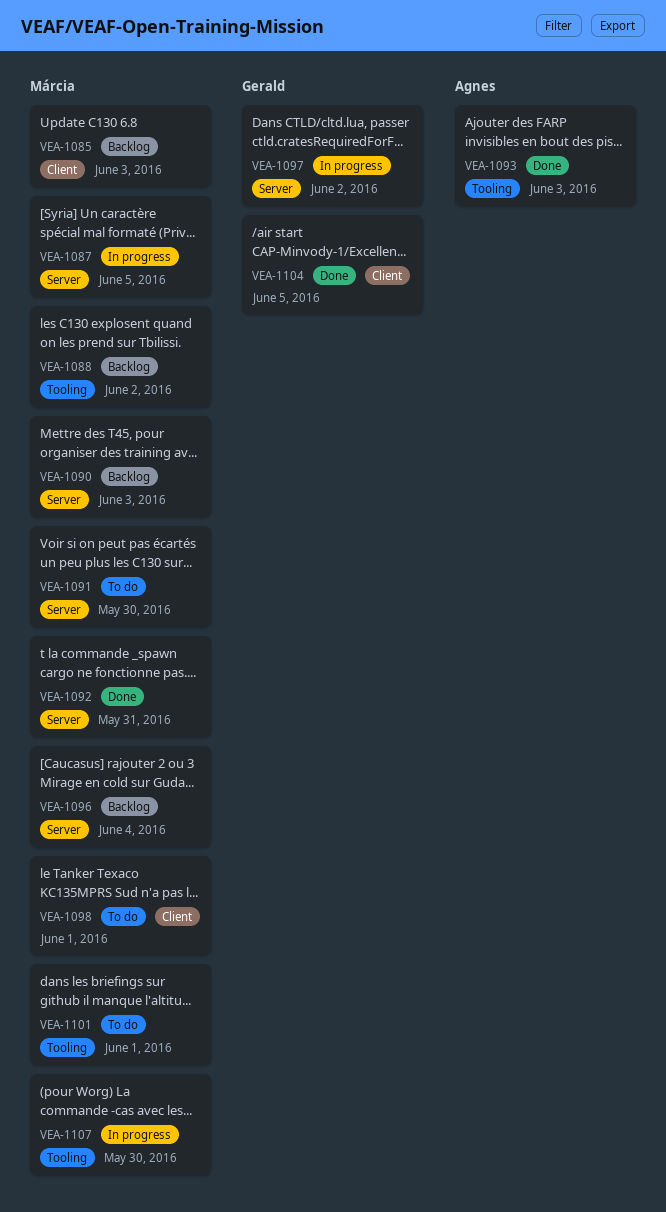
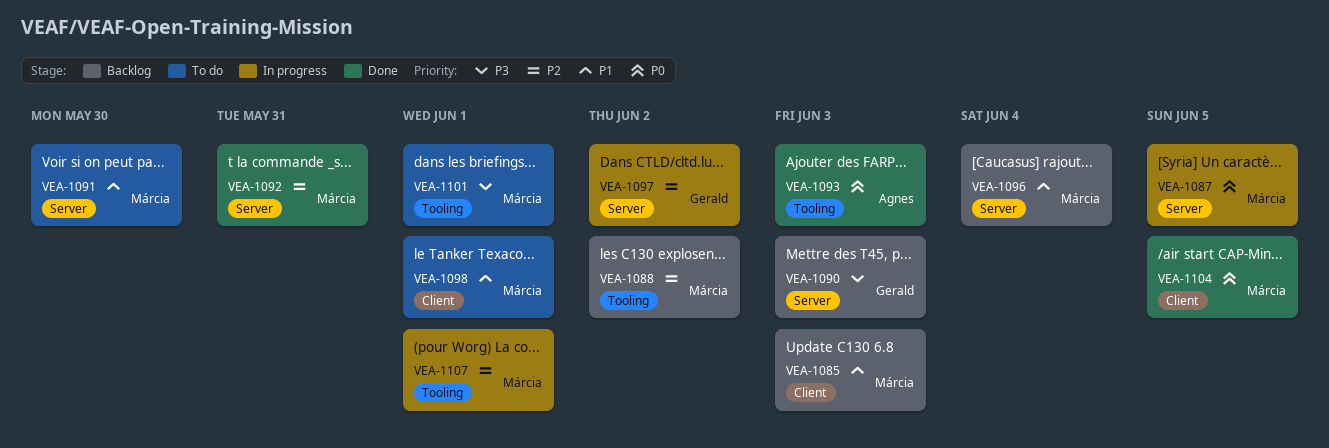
VEA-1090, owner: Márcia -> Gerald
VEA-1104, owner: Gerald -> Márcia
VEA-1107, due: May 30 -> Jun 1

